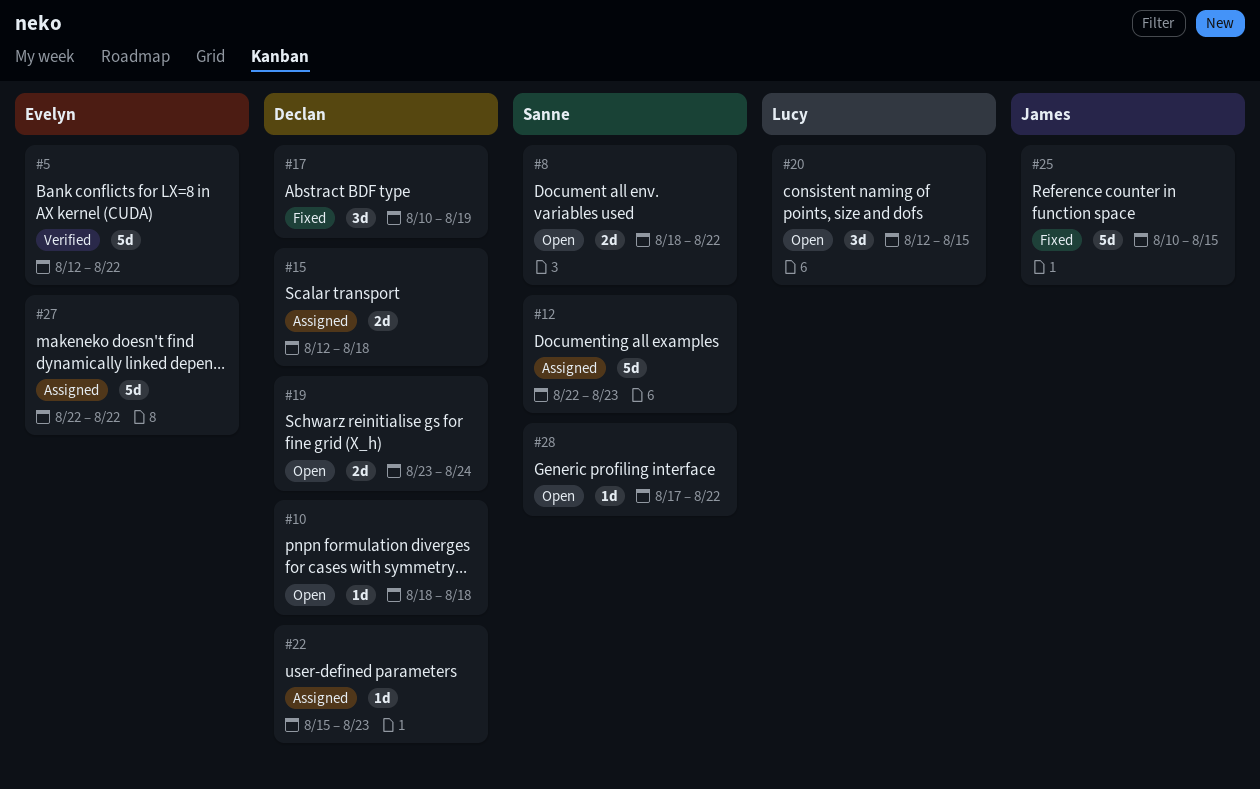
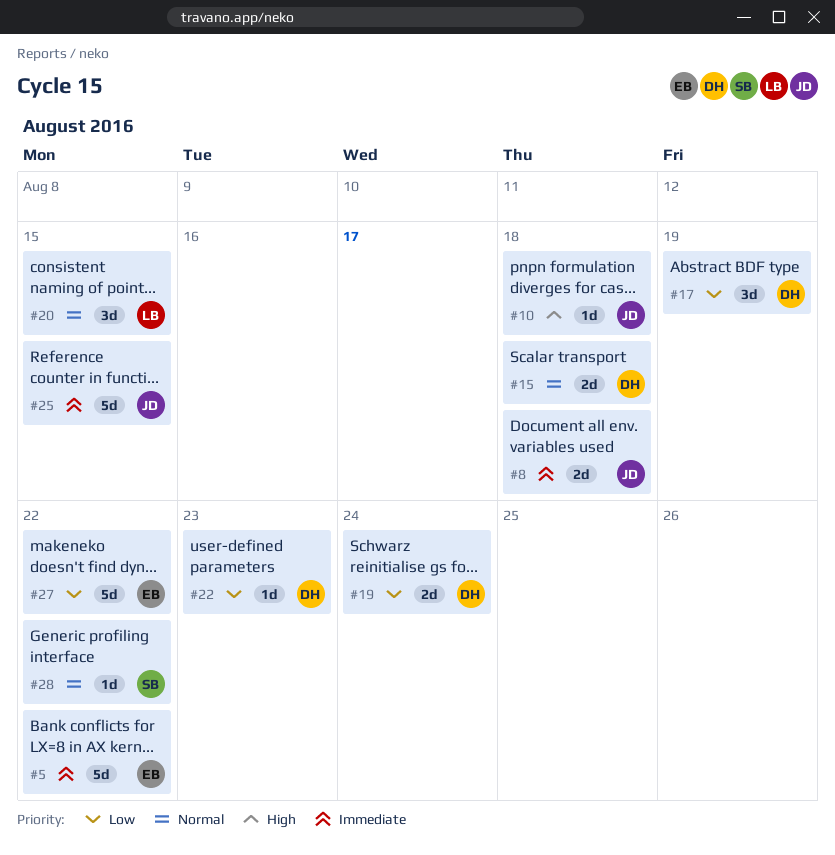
#8, owner: Sanne -> James
#8, due: Aug 22 -> Aug 18
#10, owner: Declan -> James
#12: present -> none

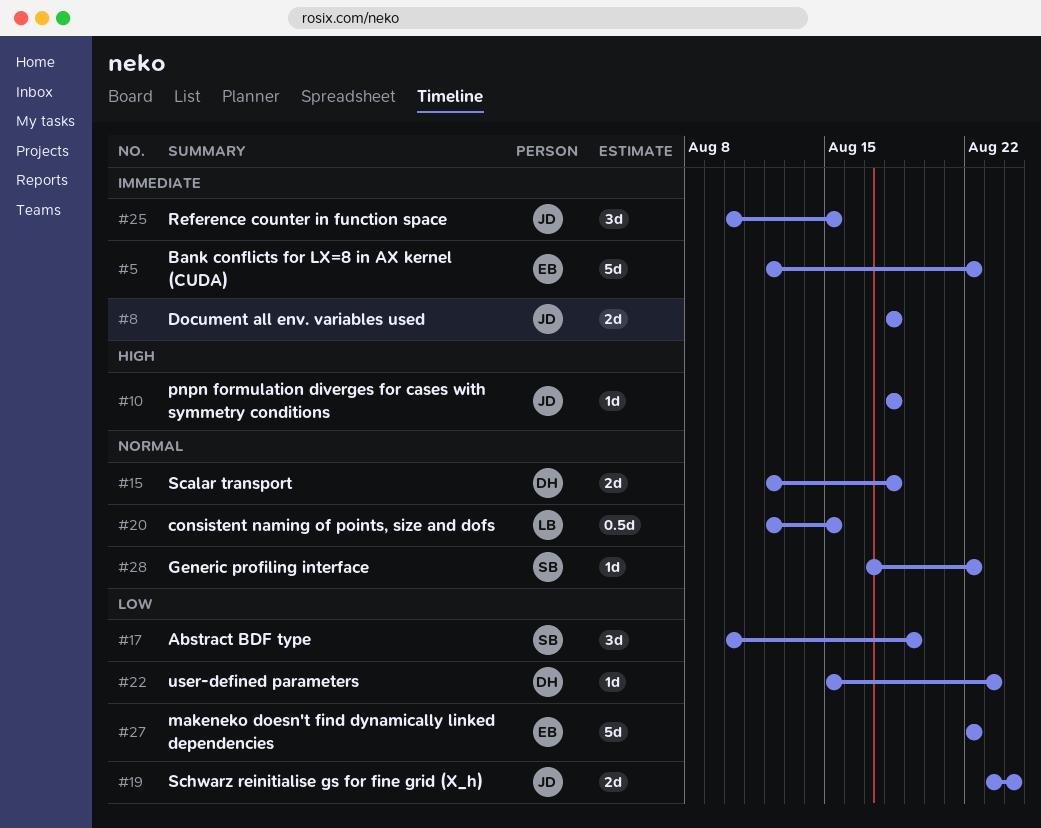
#17, owner: DH -> SB
#19, owner: DH -> JD
#20, estimate: 3d -> 0.5d
#25, estimate: 5d -> 3d

